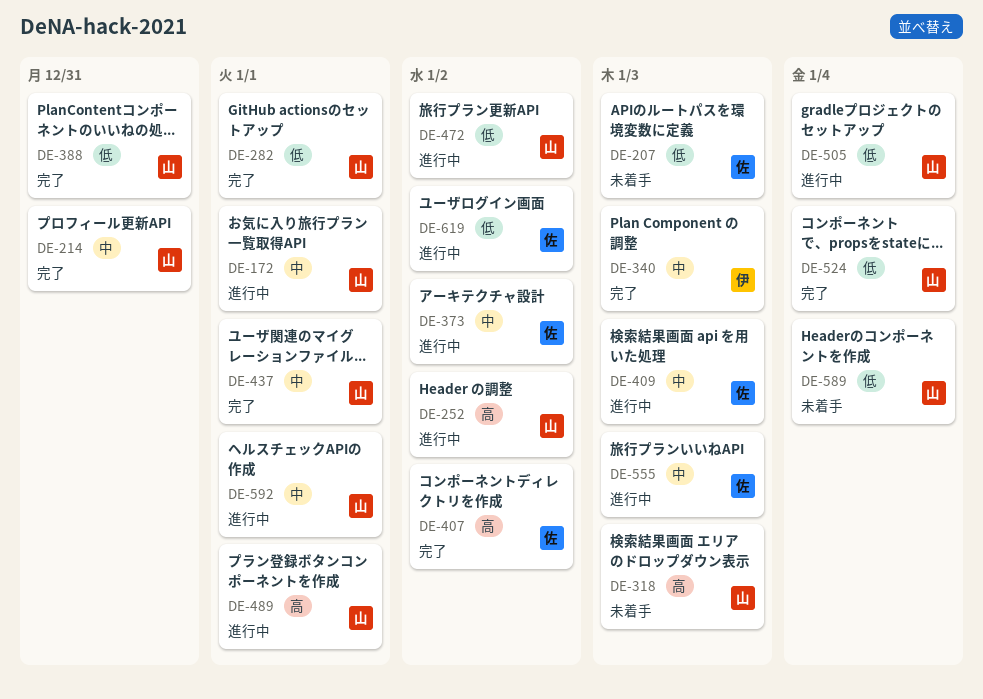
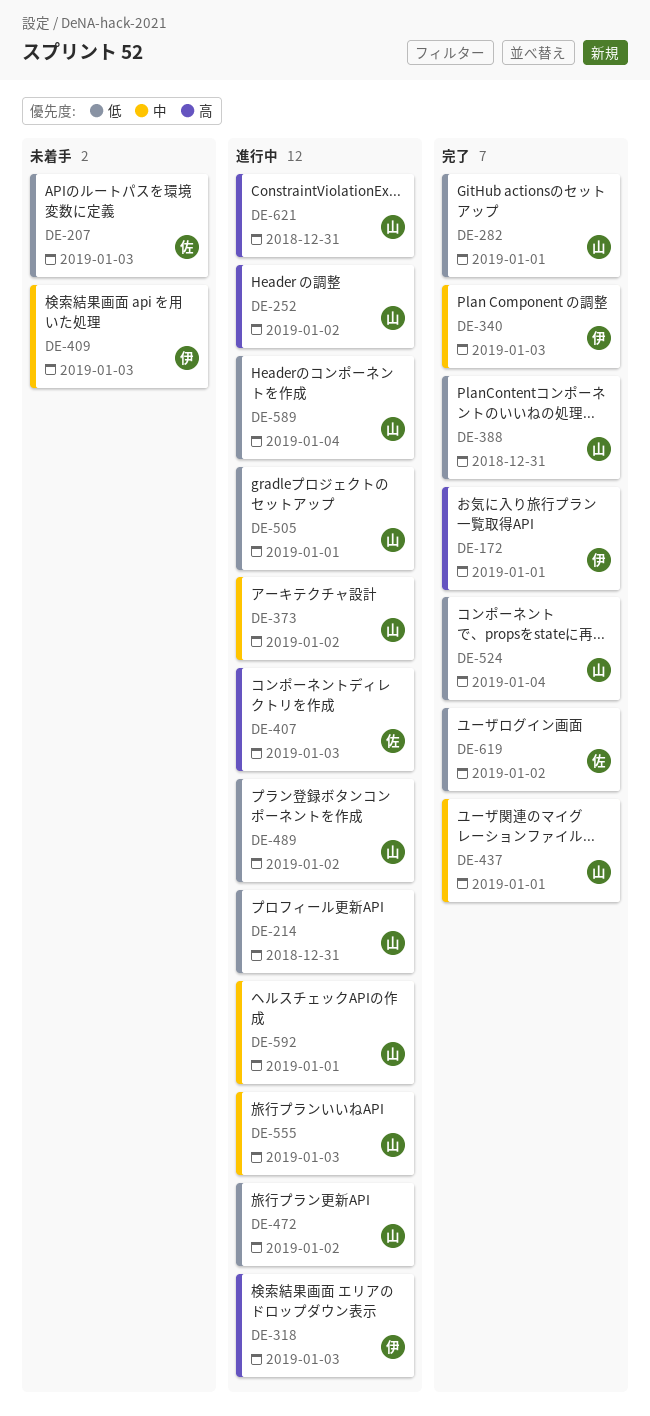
DE-172, status: 進行中 -> 完了
DE-172, owner: 山 -> 伊
DE-172, priority: 中 -> 高
DE-214, status: 完了 -> 進行中
DE-214, priority: 中 -> 低
DE-318, status: 未着手 -> 進行中
DE-318, owner: 山 -> 伊
DE-373, owner: 佐 -> 山
DE-407, status: 完了 -> 進行中
DE-407, due: Jan 2 -> Jan 3
DE-409, status: 進行中 -> 未着手
DE-409, owner: 佐 -> 伊
DE-489, priority: 高 -> 低
DE-489, due: Jan 1 -> Jan 2
DE-505, due: Jan 4 -> Jan 1
DE-555, owner: 佐 -> 山
DE-589, status: 未着手 -> 進行中
DE-619, status: 進行中 -> 完了
DE-621: none -> present

